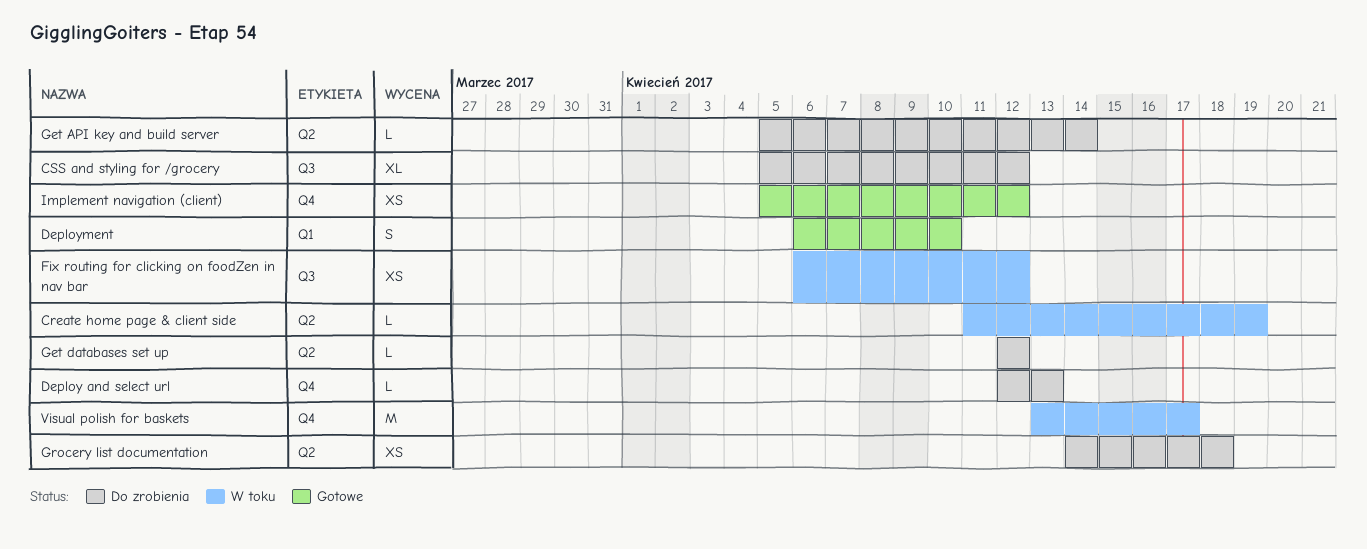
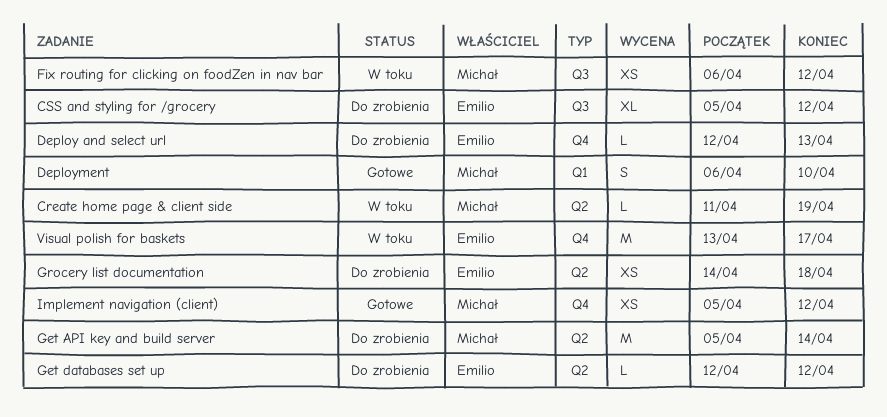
Get API key and build server, estimate: L -> M

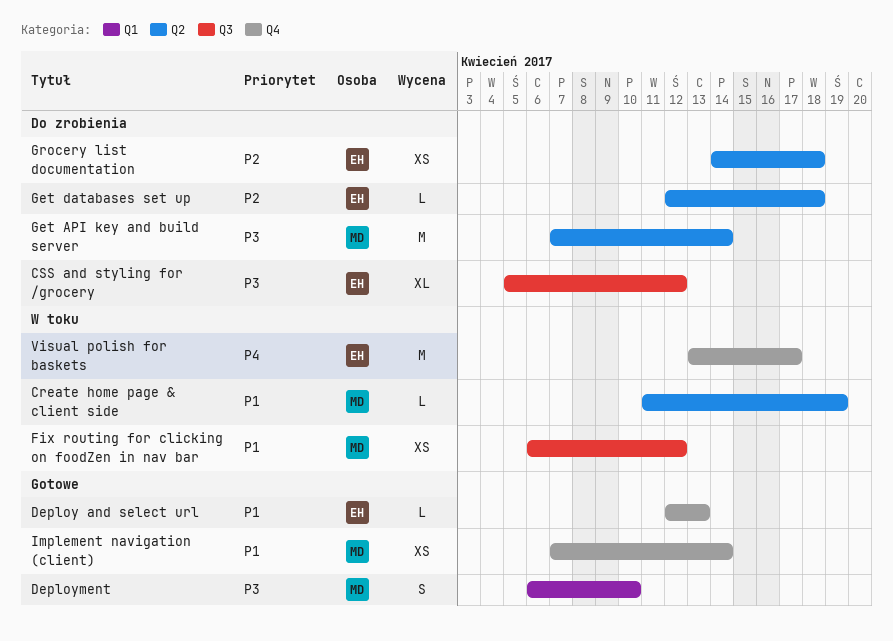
Deploy and select url, status: Do zrobienia -> Gotowe
Get API key and build server, start: Apr 5 -> Apr 7
Get databases set up, due: Apr 12 -> Apr 18
Implement navigation (client), start: Apr 5 -> Apr 7
Implement navigation (client), due: Apr 12 -> Apr 14

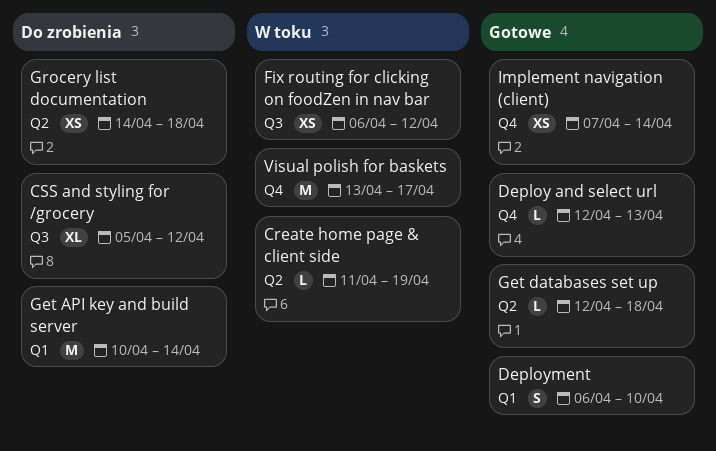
Get API key and build server, label: Q2 -> Q1
Get API key and build server, start: Apr 7 -> Apr 10
Get databases set up, status: Do zrobienia -> Gotowe

